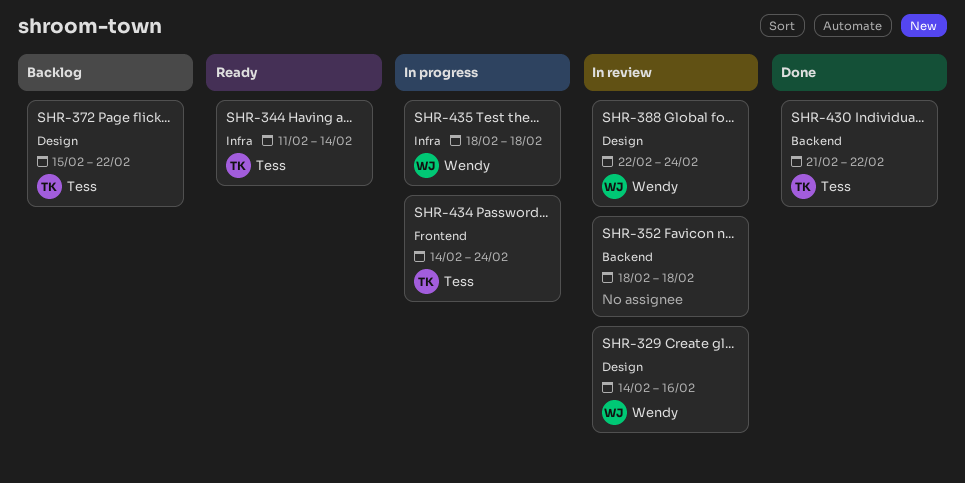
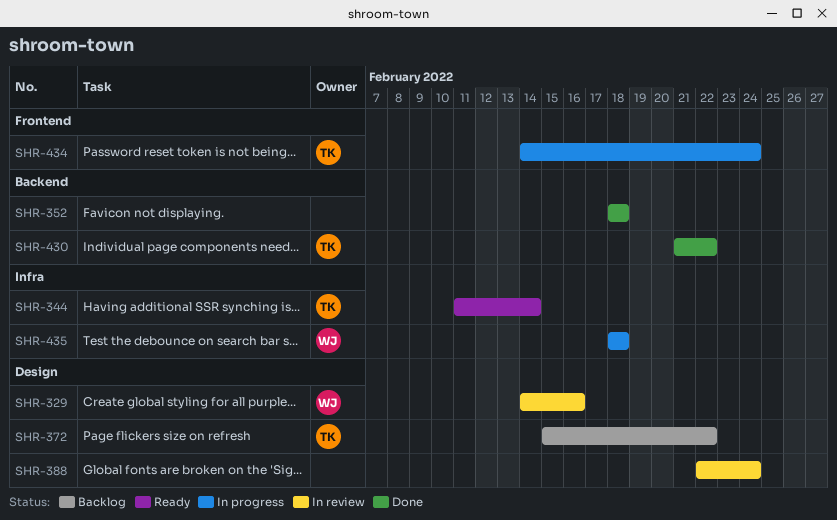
SHR-352, status: In review -> Done
SHR-388, owner: Wendy -> none

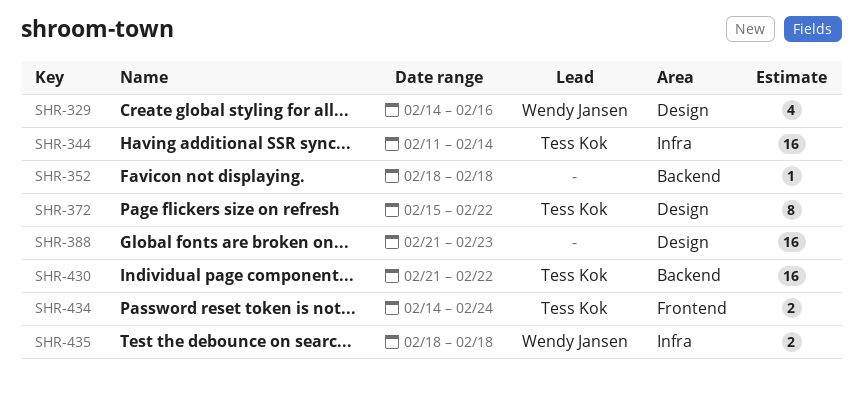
SHR-388, start: Feb 22 -> Feb 21
SHR-388, due: Feb 24 -> Feb 23

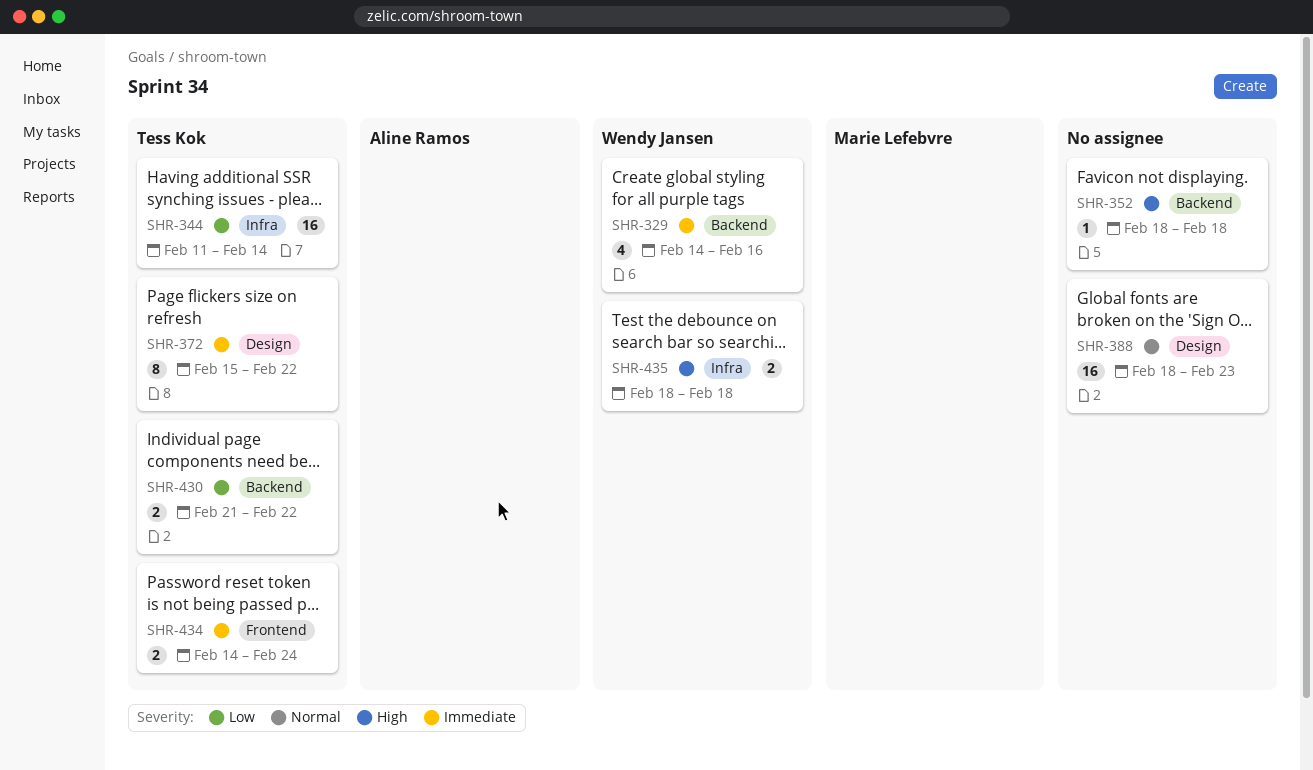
SHR-329, label: Design -> Backend
SHR-388, start: Feb 21 -> Feb 18
SHR-430, estimate: 16 -> 2

